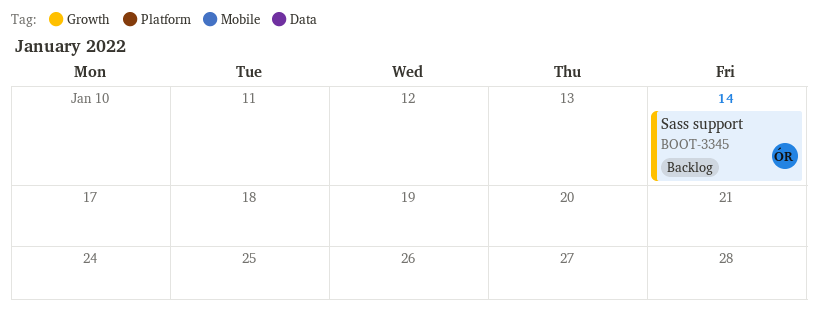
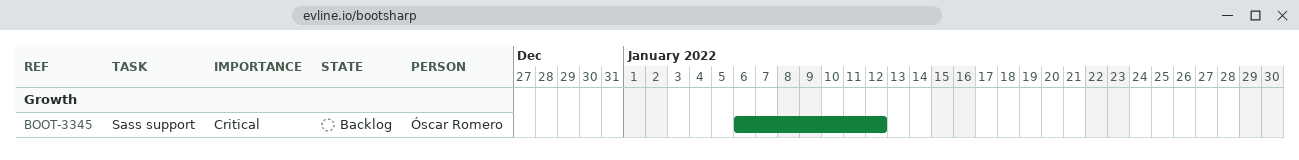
BOOT-3345, due: Jan 14 -> Jan 12

